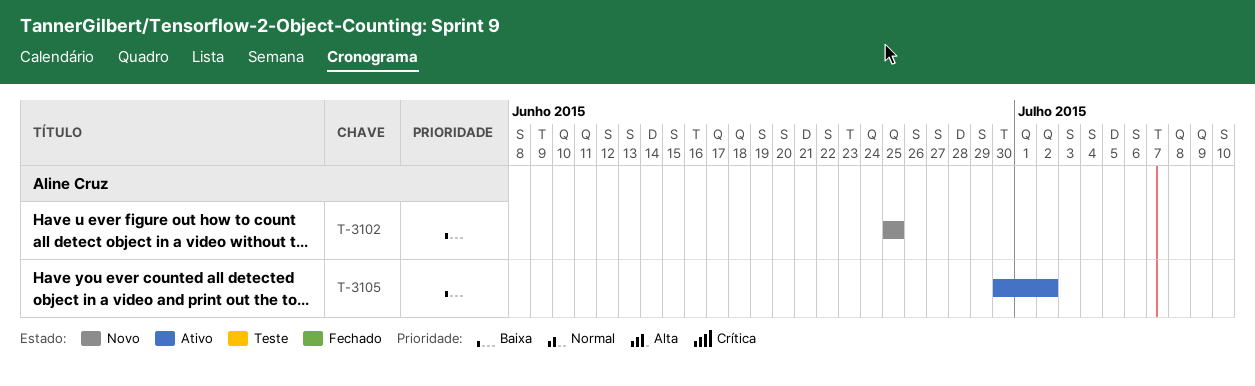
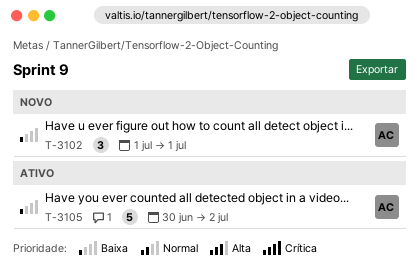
T-3102, start: Jun 25 -> Jul 1
T-3102, due: Jun 25 -> Jul 1

